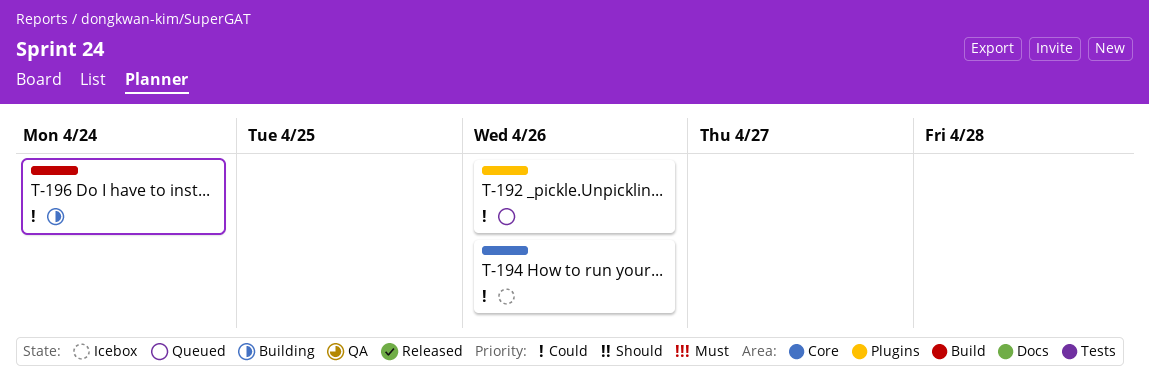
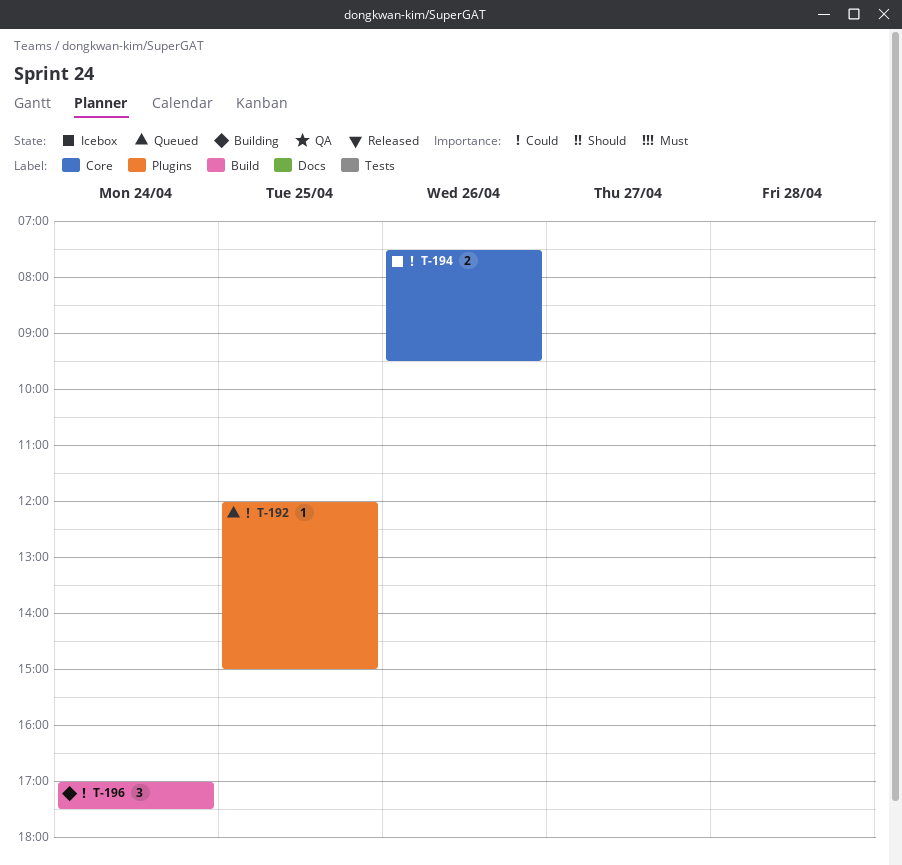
T-192, day: Apr 26 -> Apr 25

